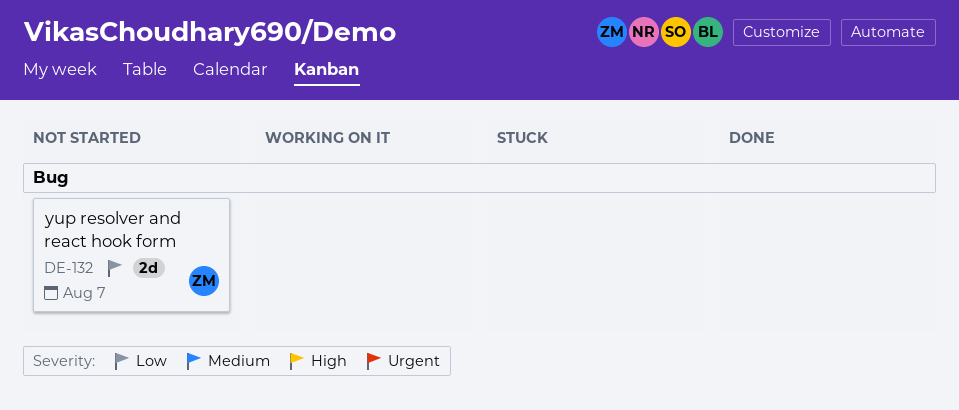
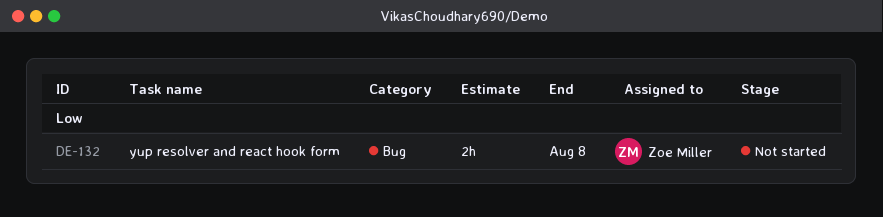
DE-132, estimate: 2d -> 2h
DE-132, due: Aug 7 -> Aug 8

